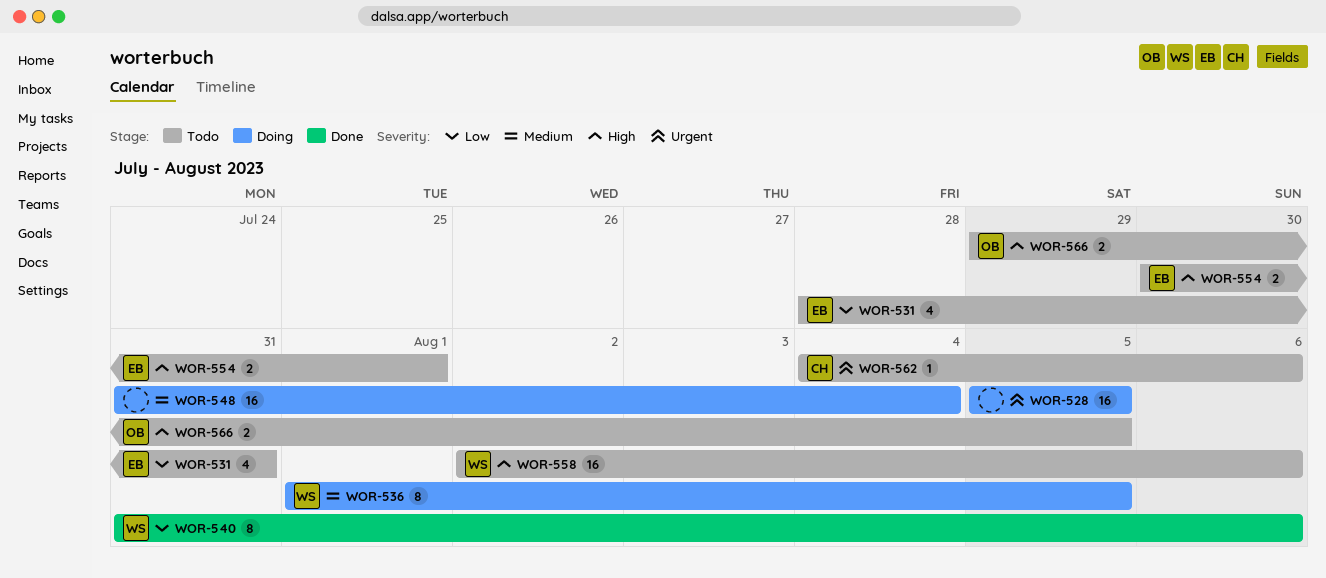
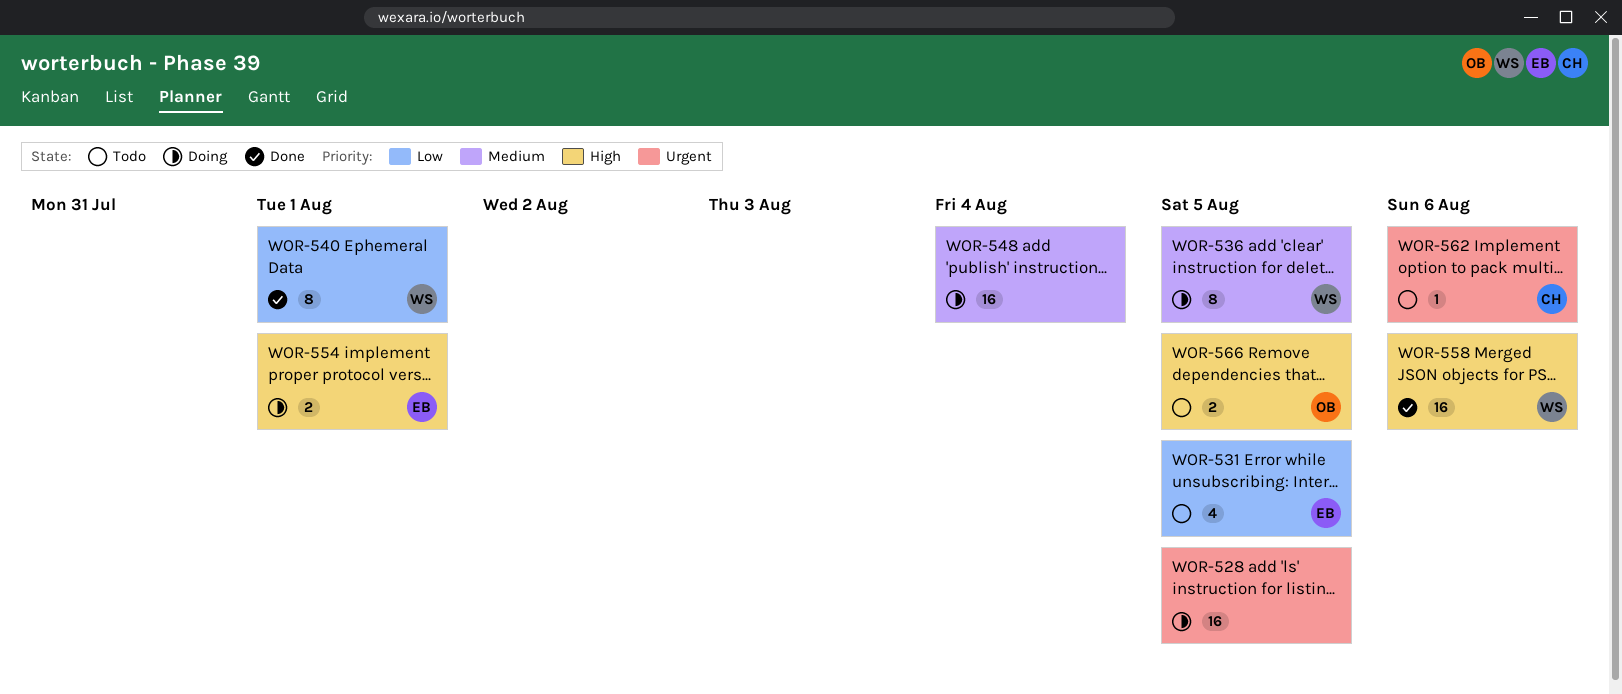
WOR-531, due: Jul 31 -> Aug 5
WOR-540, due: Aug 6 -> Aug 1
WOR-554, status: Todo -> Doing
WOR-558, status: Todo -> Done

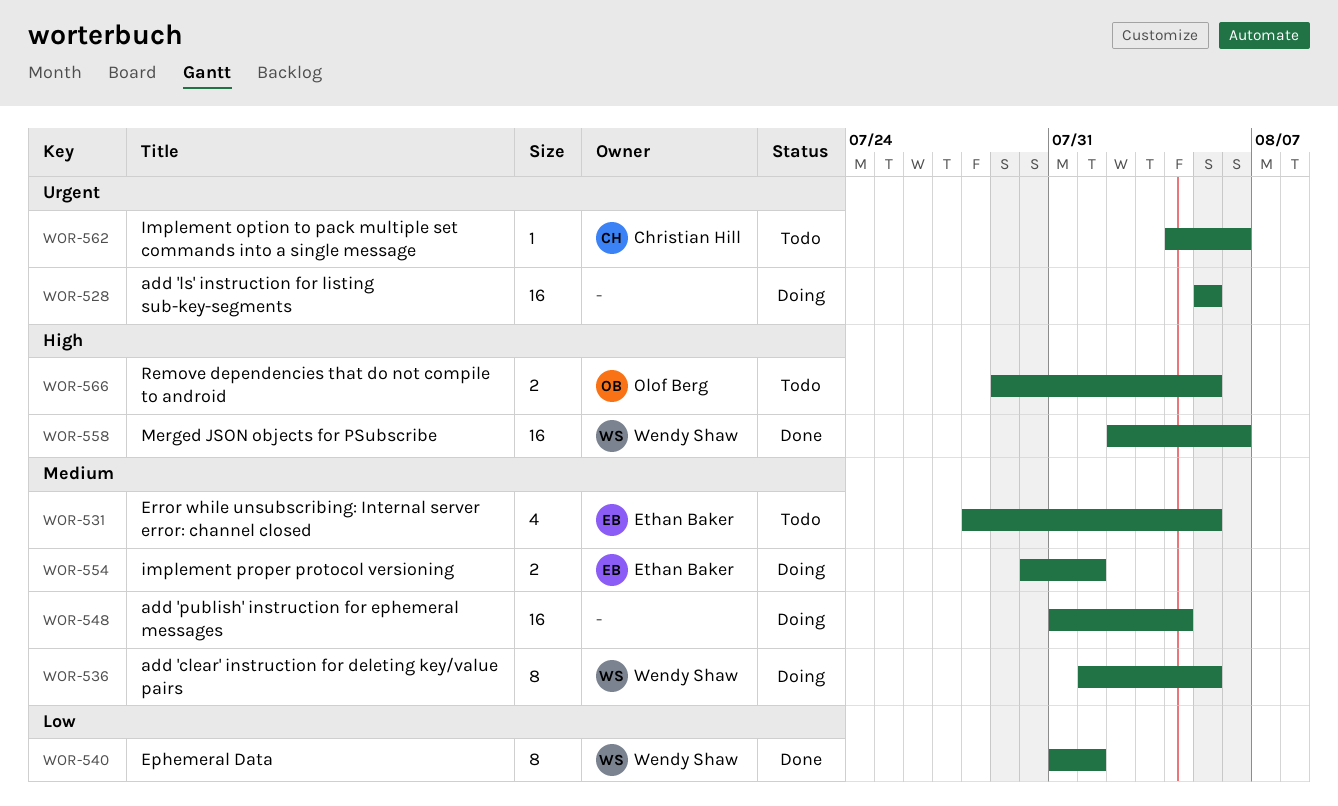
WOR-531, priority: Low -> Medium
WOR-554, priority: High -> Medium

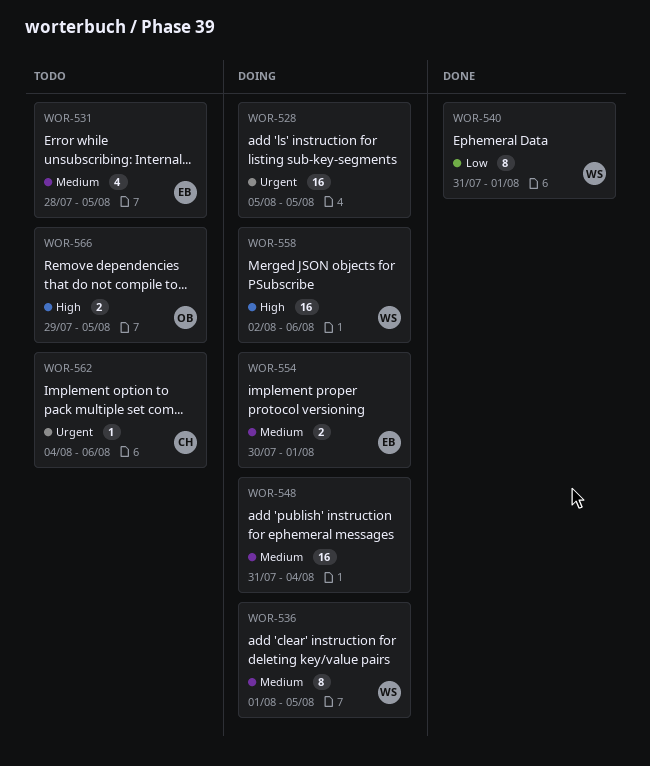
WOR-558, status: Done -> Doing

